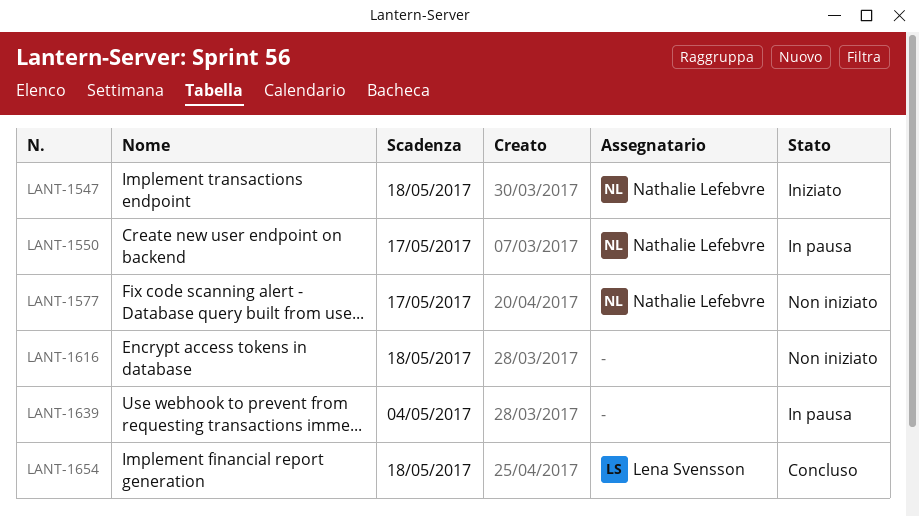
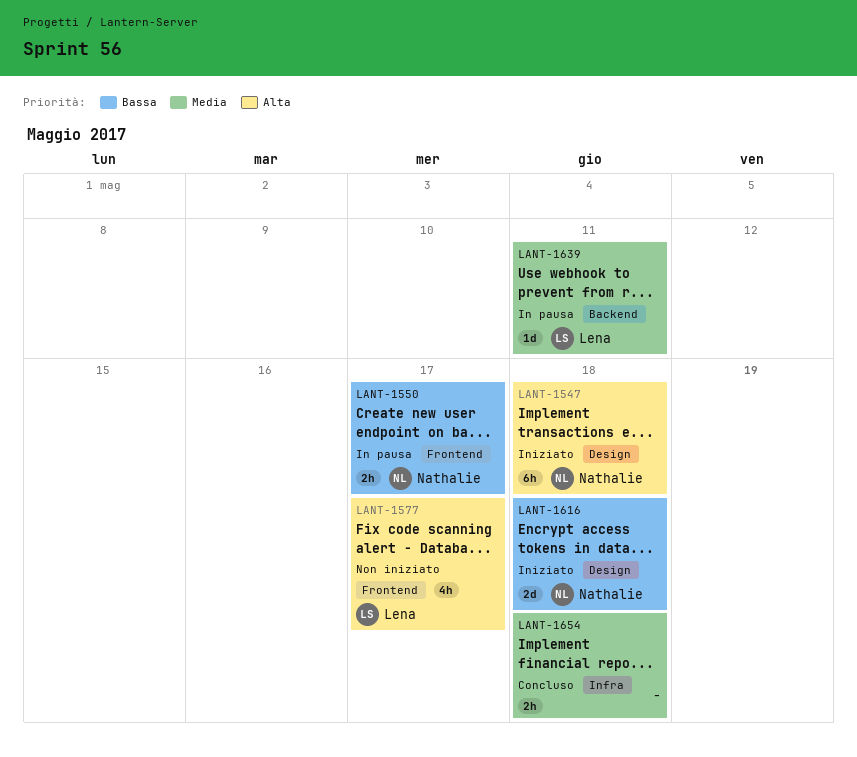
LANT-1577, owner: Nathalie Lefebvre -> Lena Svensson
LANT-1616, status: Non iniziato -> Iniziato
LANT-1616, owner: none -> Nathalie Lefebvre
LANT-1639, owner: none -> Lena Svensson
LANT-1639, due: May 4 -> May 11
LANT-1654, owner: Lena Svensson -> none

